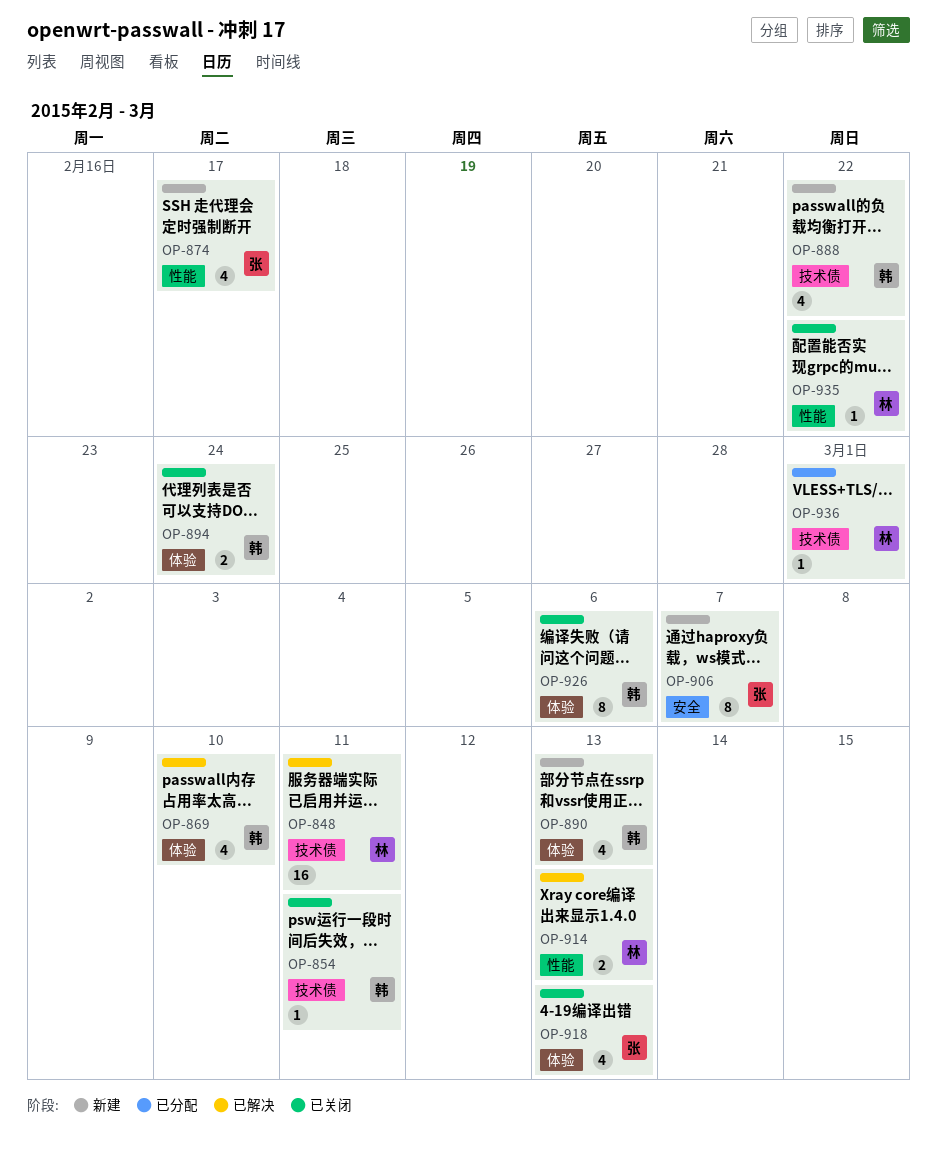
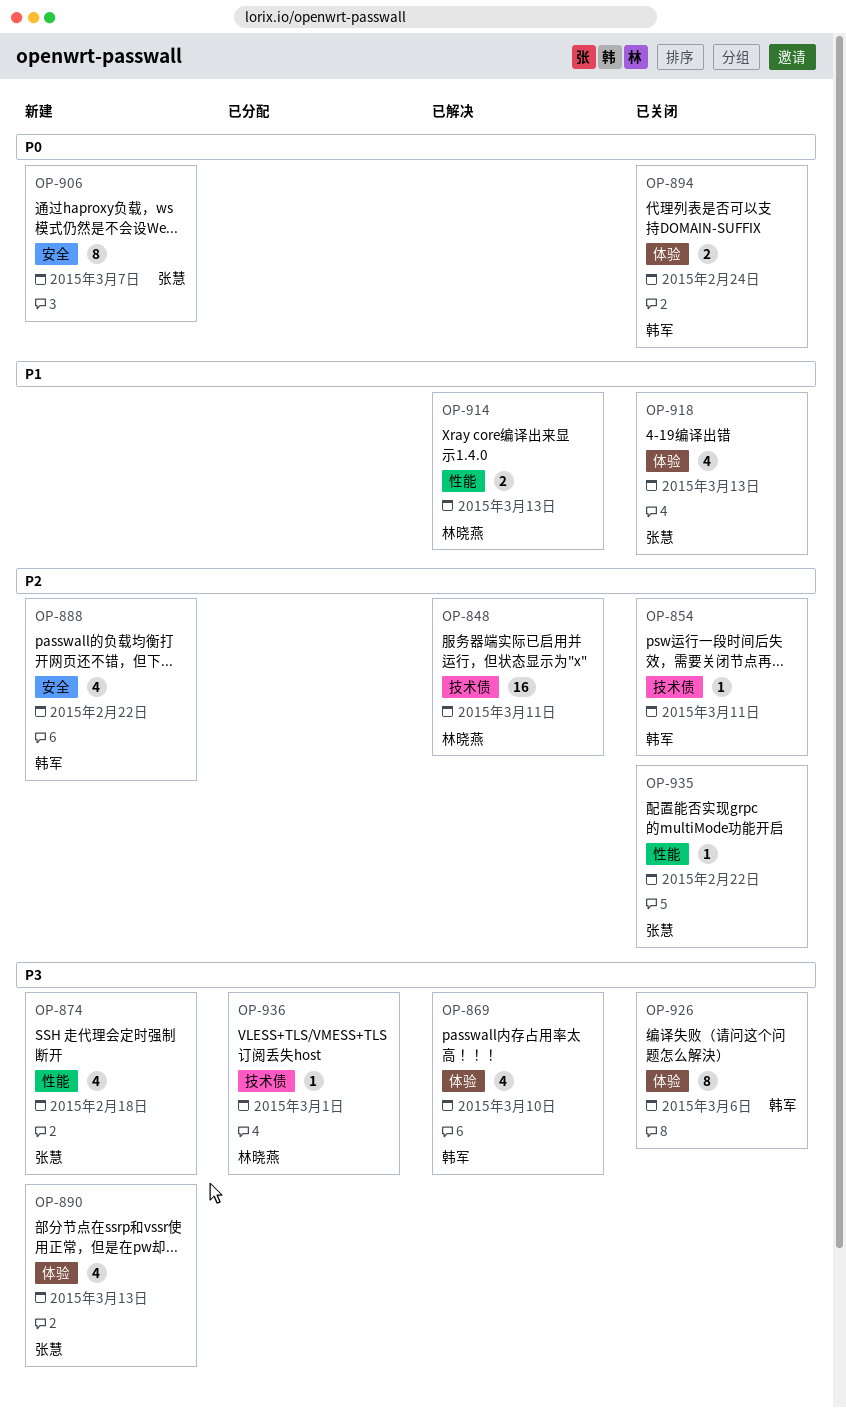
OP-874, due: Feb 17 -> Feb 18
OP-888, label: 技术债 -> 安全
OP-890, owner: 韩军 -> 张慧
OP-935, owner: 林晓燕 -> 张慧

